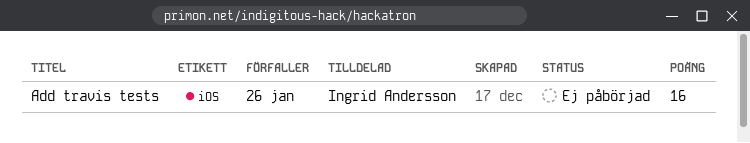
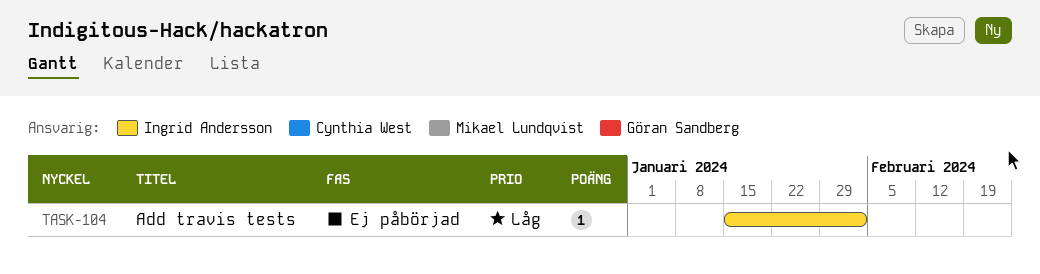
Add travis tests, estimate: 16 -> 1
Add travis tests, due: Jan 26 -> Feb 2

